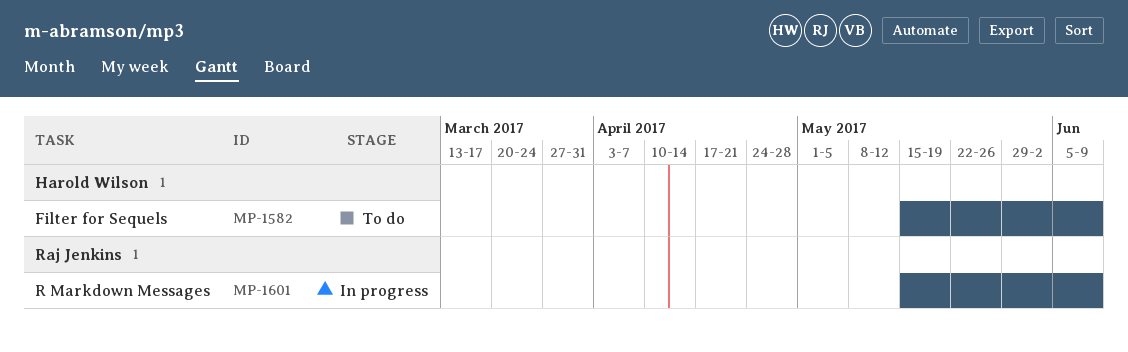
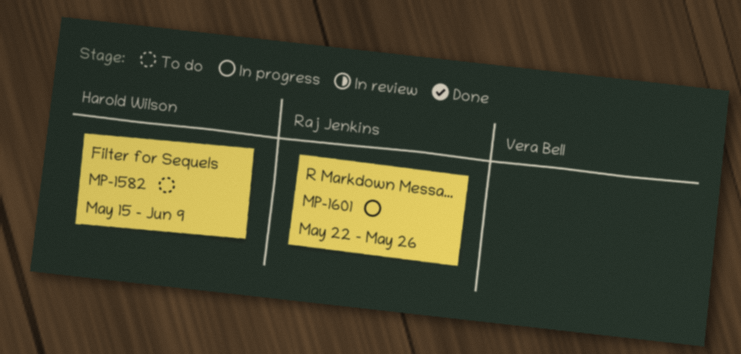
MP-1601, start: May 15 -> May 22
MP-1601, due: Jun 9 -> May 26

